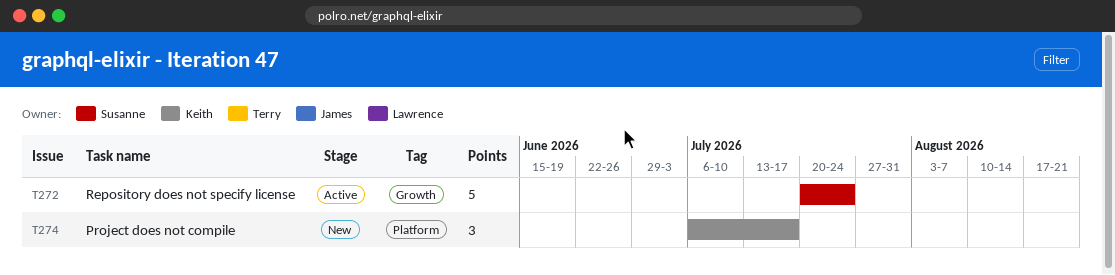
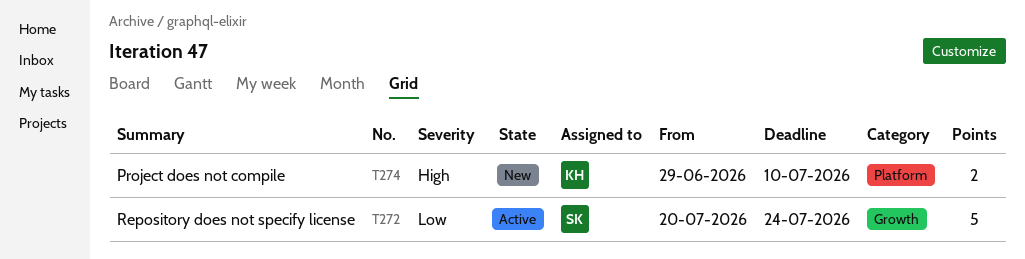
T274, estimate: 3 -> 2
T274, start: Jul 6 -> Jun 29
T274, due: Jul 17 -> Jul 10

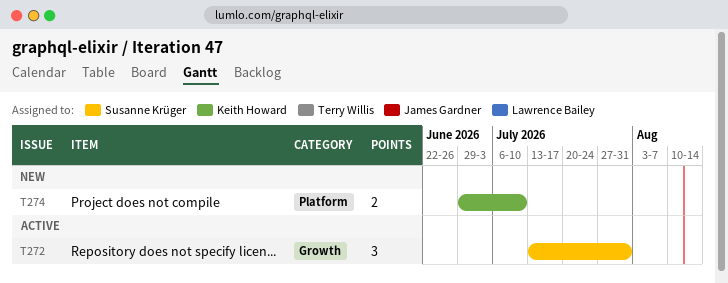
T272, estimate: 5 -> 3
T272, start: Jul 20 -> Jul 13
T272, due: Jul 24 -> Jul 31

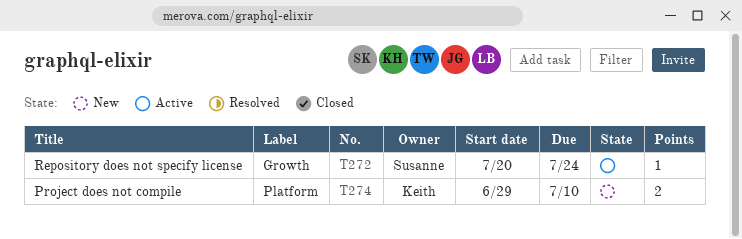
T272, estimate: 3 -> 1
T272, start: Jul 13 -> Jul 20
T272, due: Jul 31 -> Jul 24

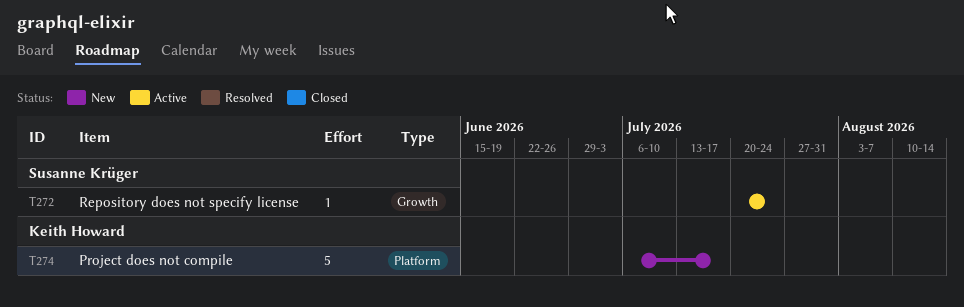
T274, estimate: 2 -> 5
T274, start: Jun 29 -> Jul 6
T274, due: Jul 10 -> Jul 17

